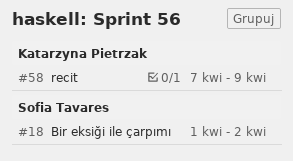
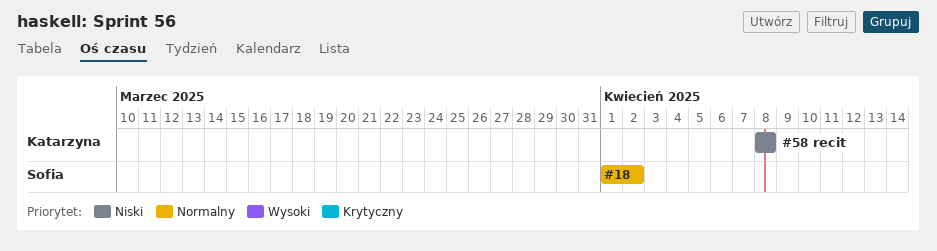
#58, start: Apr 7 -> Apr 8
#58, due: Apr 9 -> Apr 8

